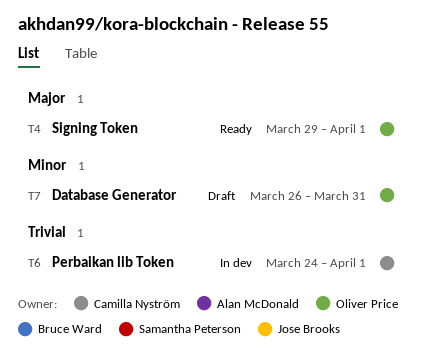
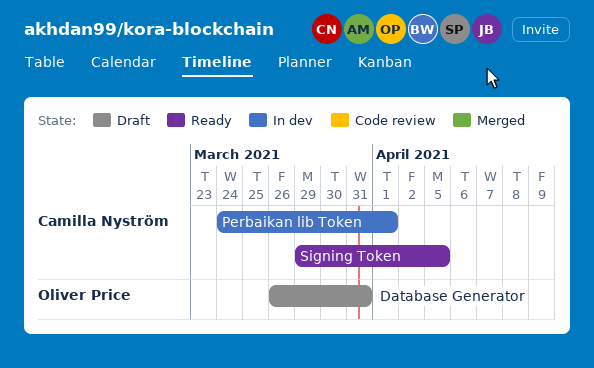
Signing Token, owner: Oliver Price -> Camilla Nyström
Signing Token, due: Apr 1 -> Apr 5

